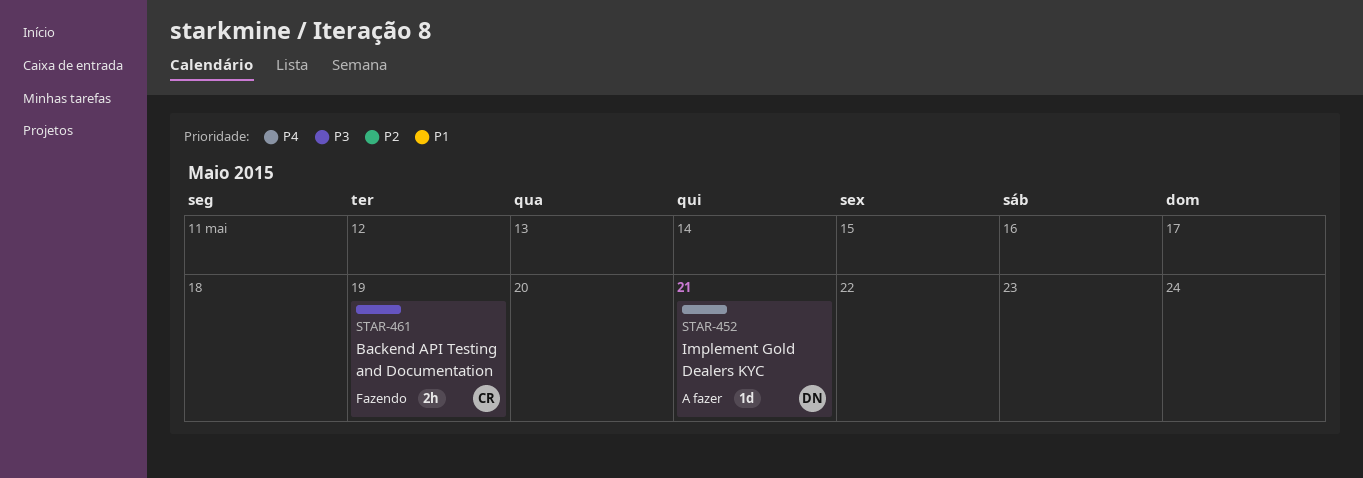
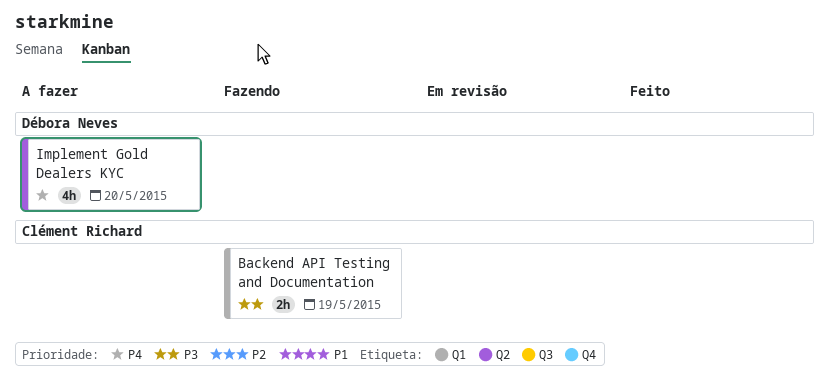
Implement Gold Dealers KYC, estimate: 1d -> 4h
Implement Gold Dealers KYC, due: May 21 -> May 20

